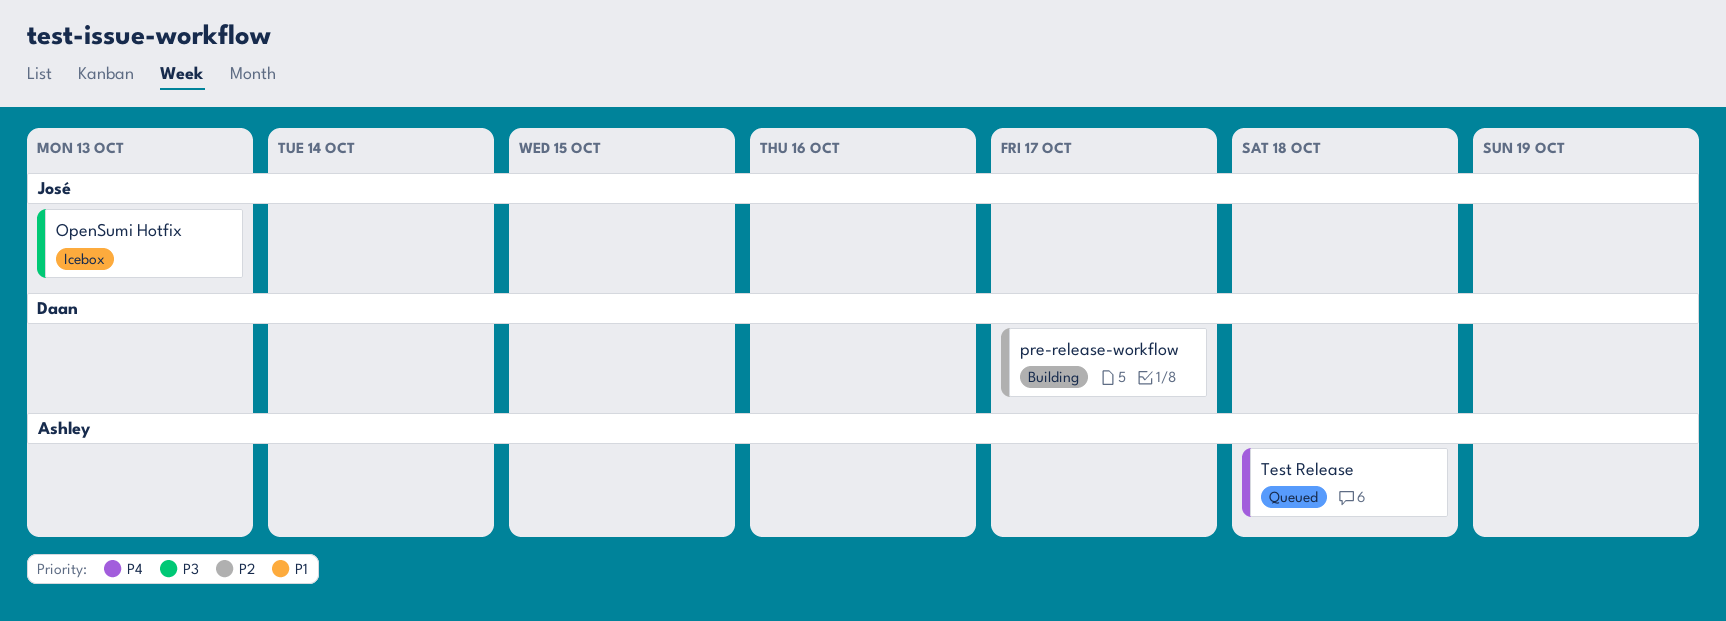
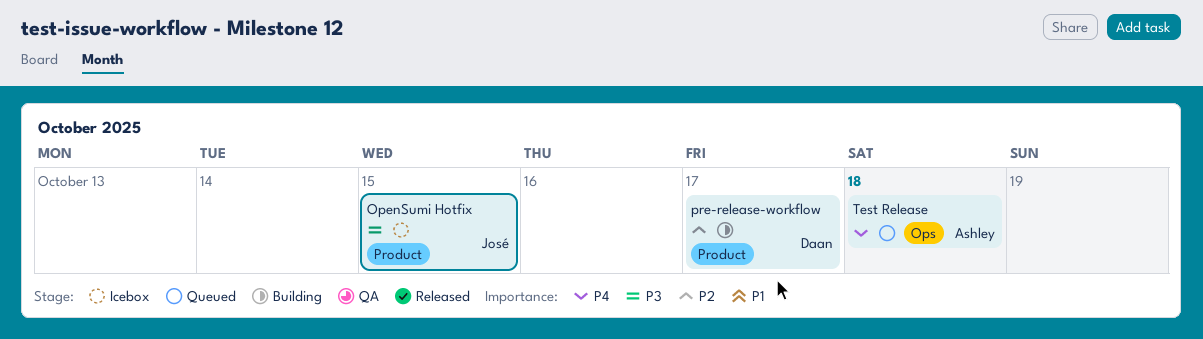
OpenSumi Hotfix, due: Oct 13 -> Oct 15

